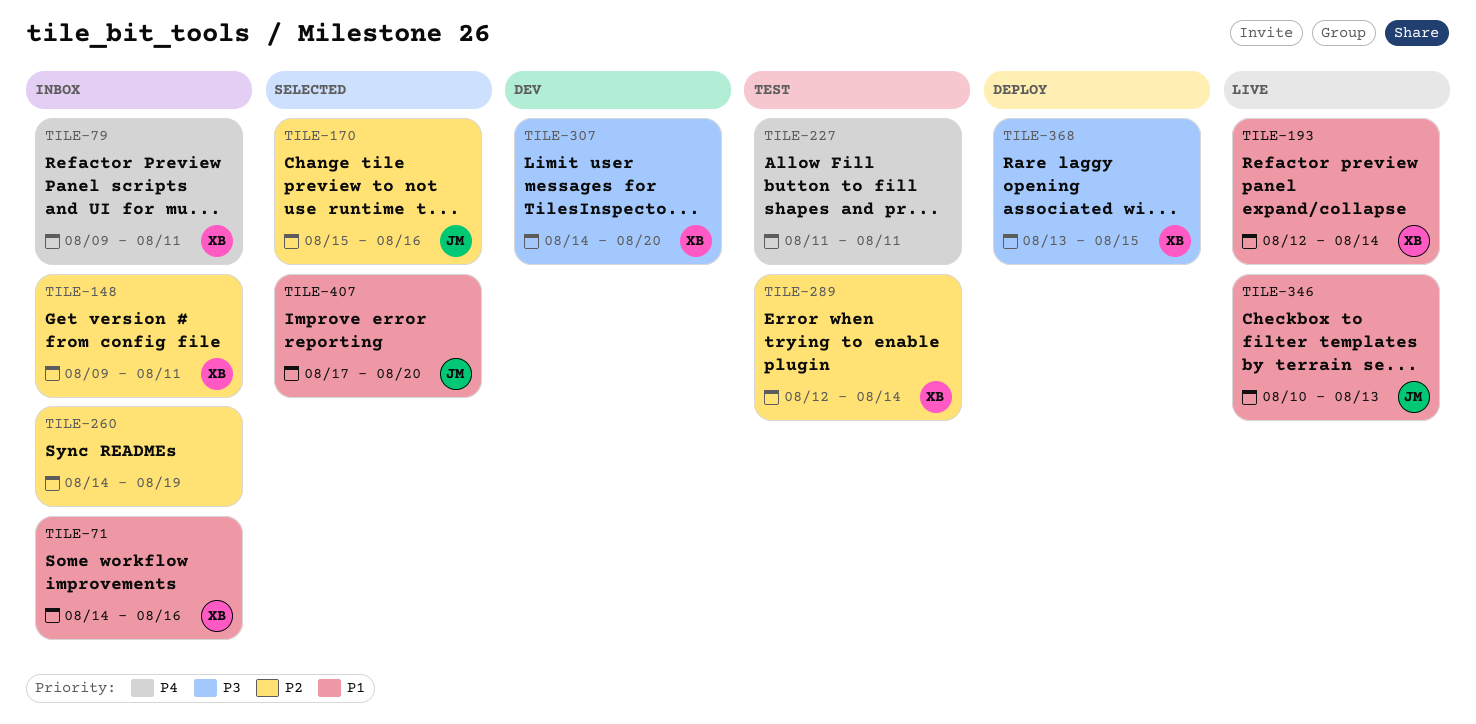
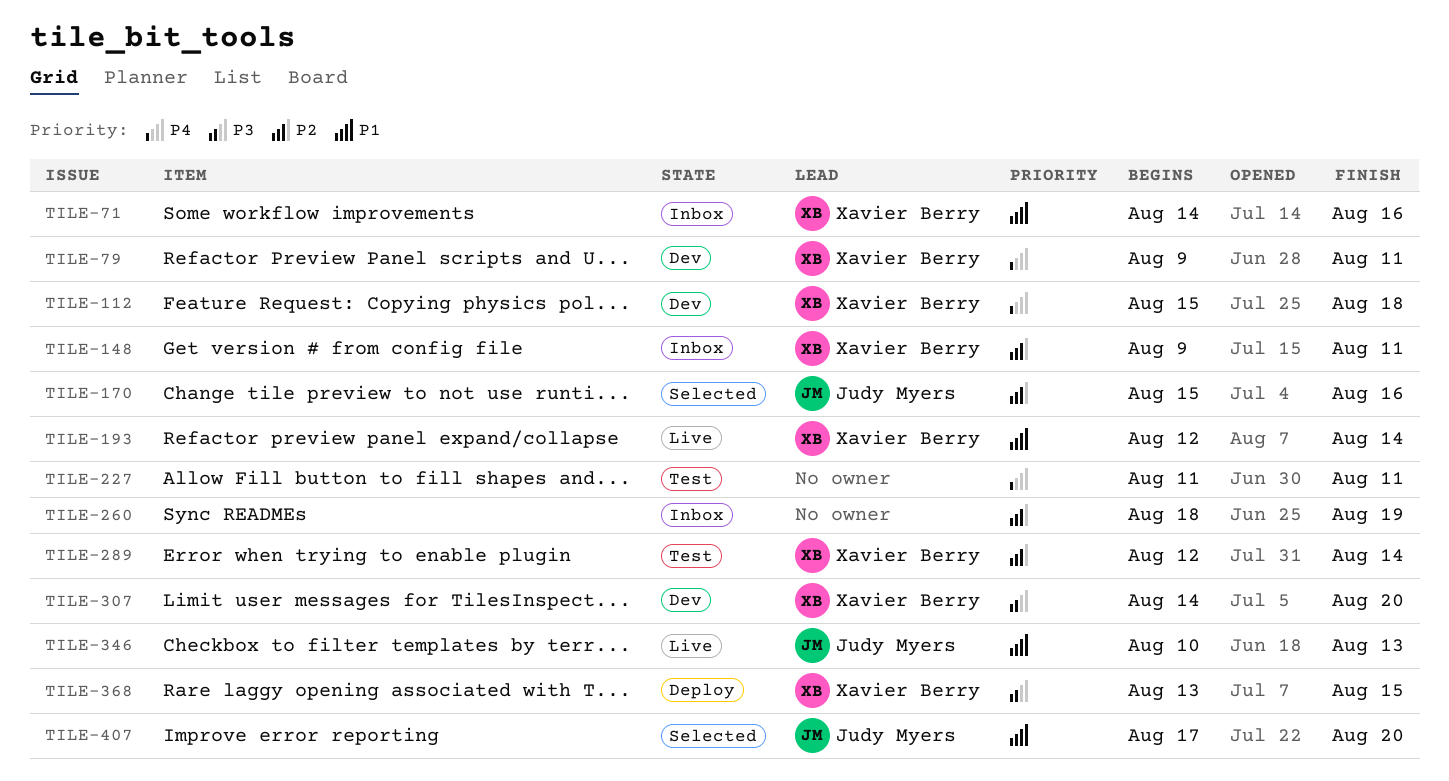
TILE-79, status: Inbox -> Dev
TILE-112: none -> present
TILE-260, start: Aug 14 -> Aug 18

